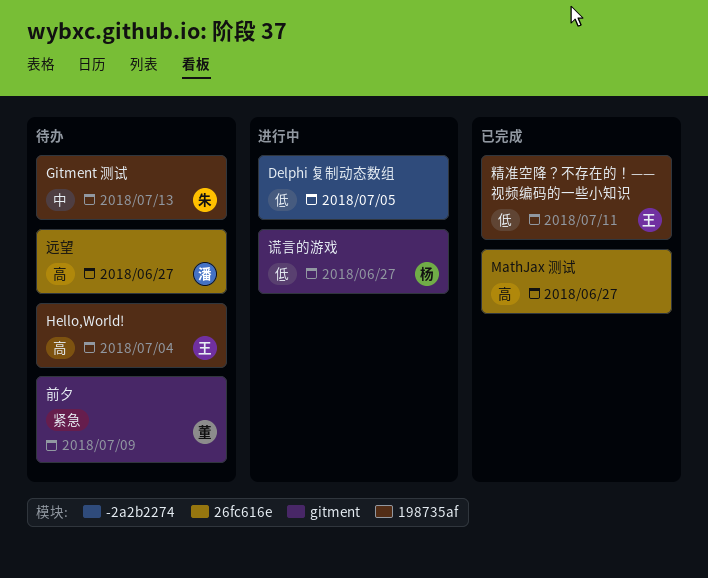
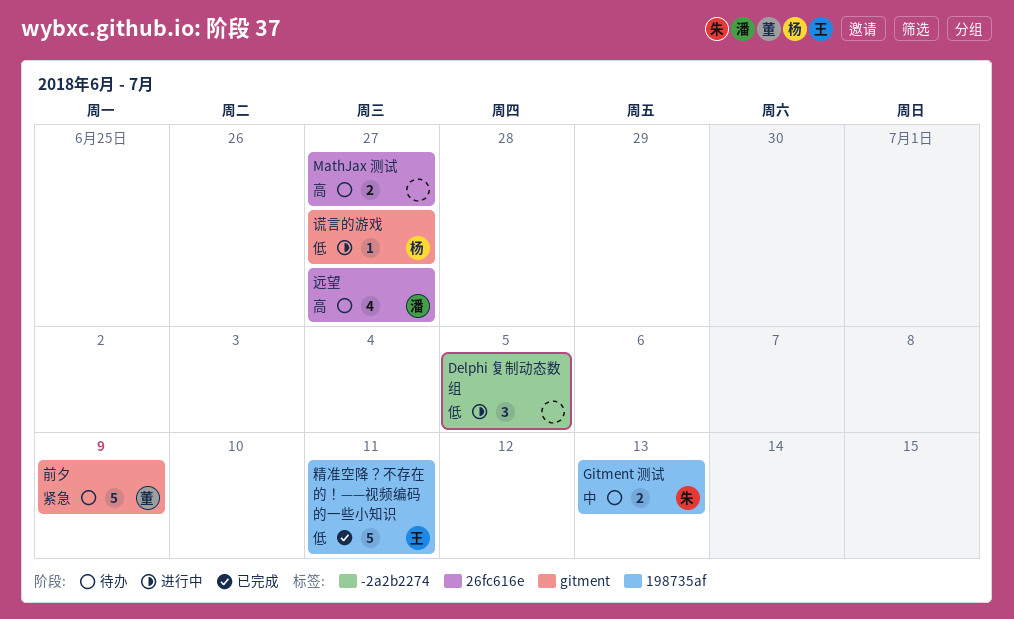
Hello,World!: present -> none
MathJax 测试, status: 已完成 -> 待办

